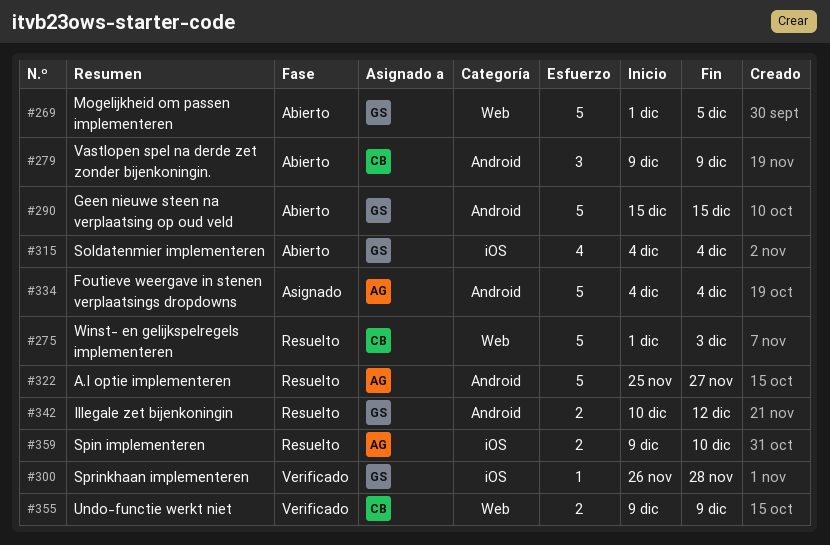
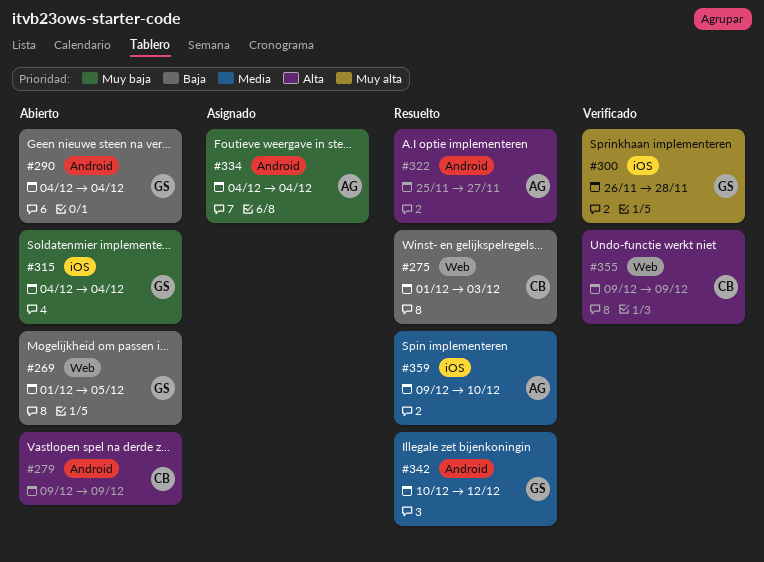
#290, start: Dec 15 -> Dec 4
#290, due: Dec 15 -> Dec 4

